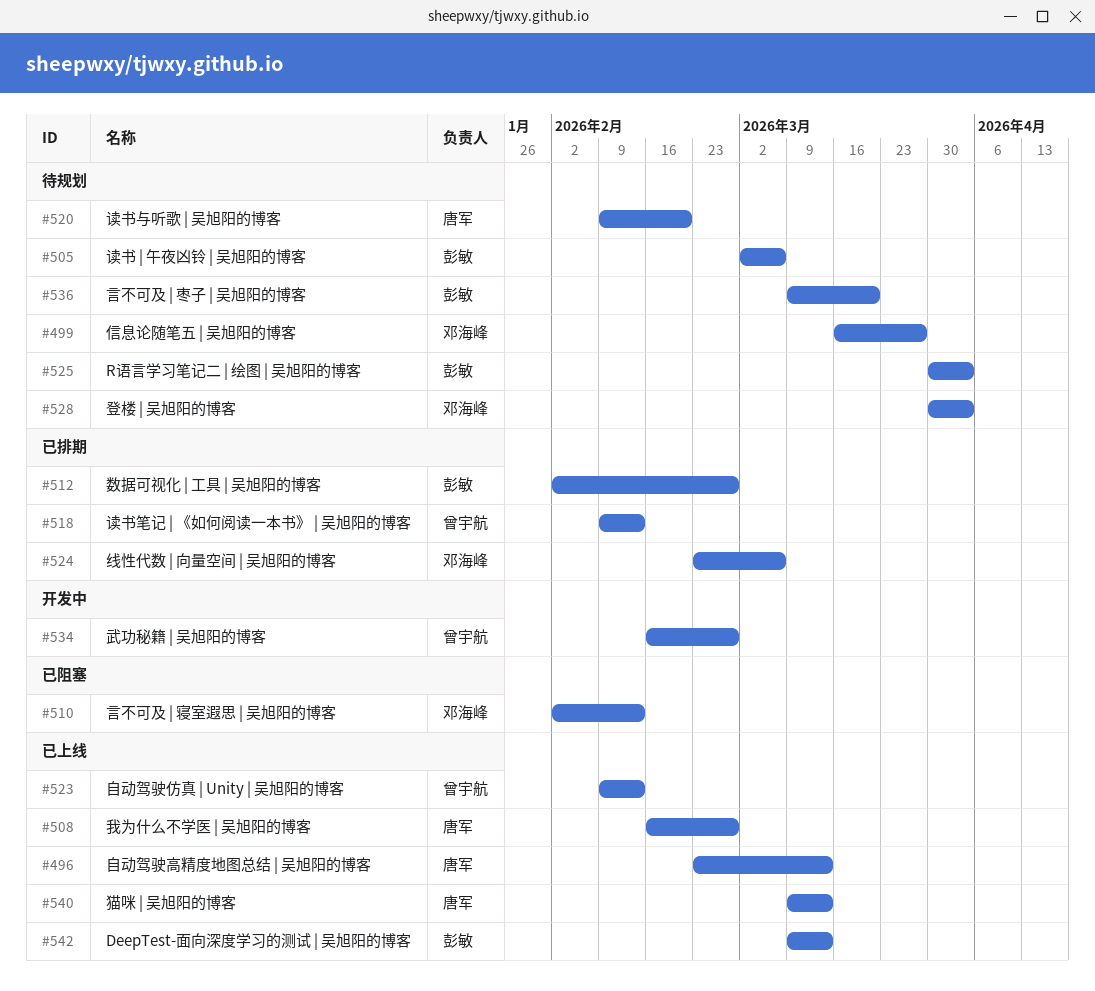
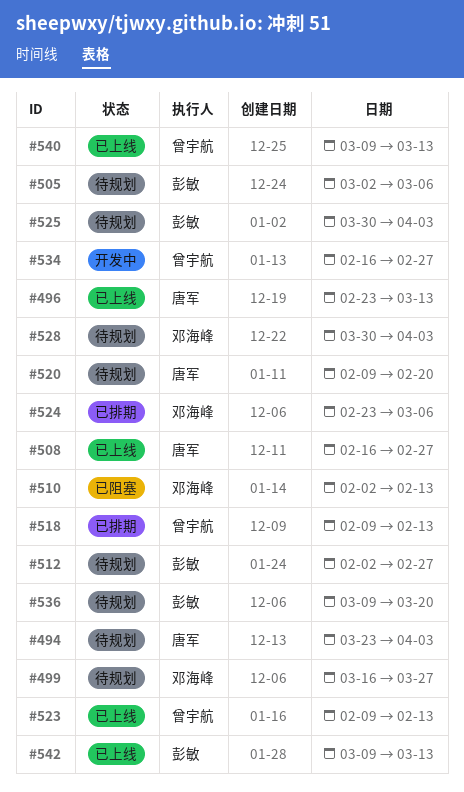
#494: none -> present
#512, status: 已排期 -> 待规划
#540, owner: 唐军 -> 曾宇航

